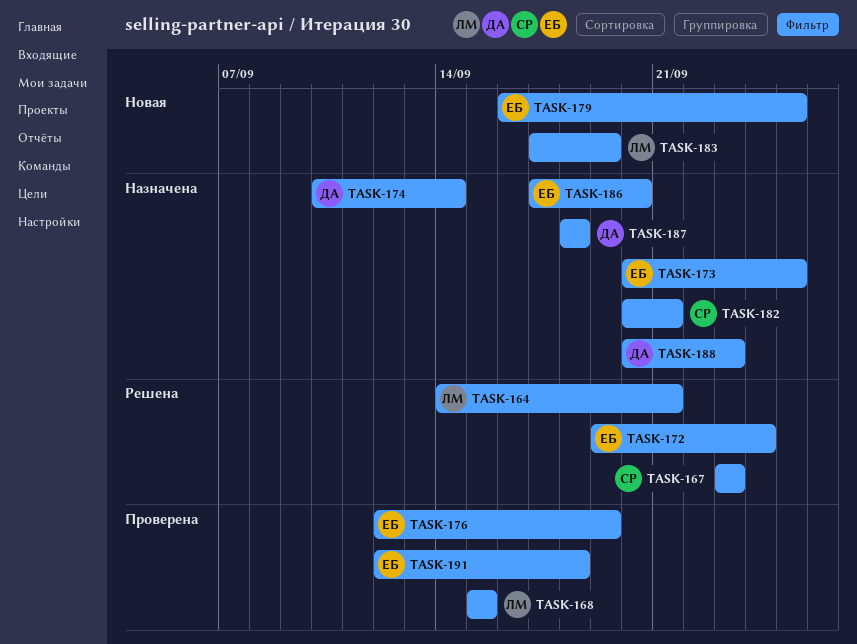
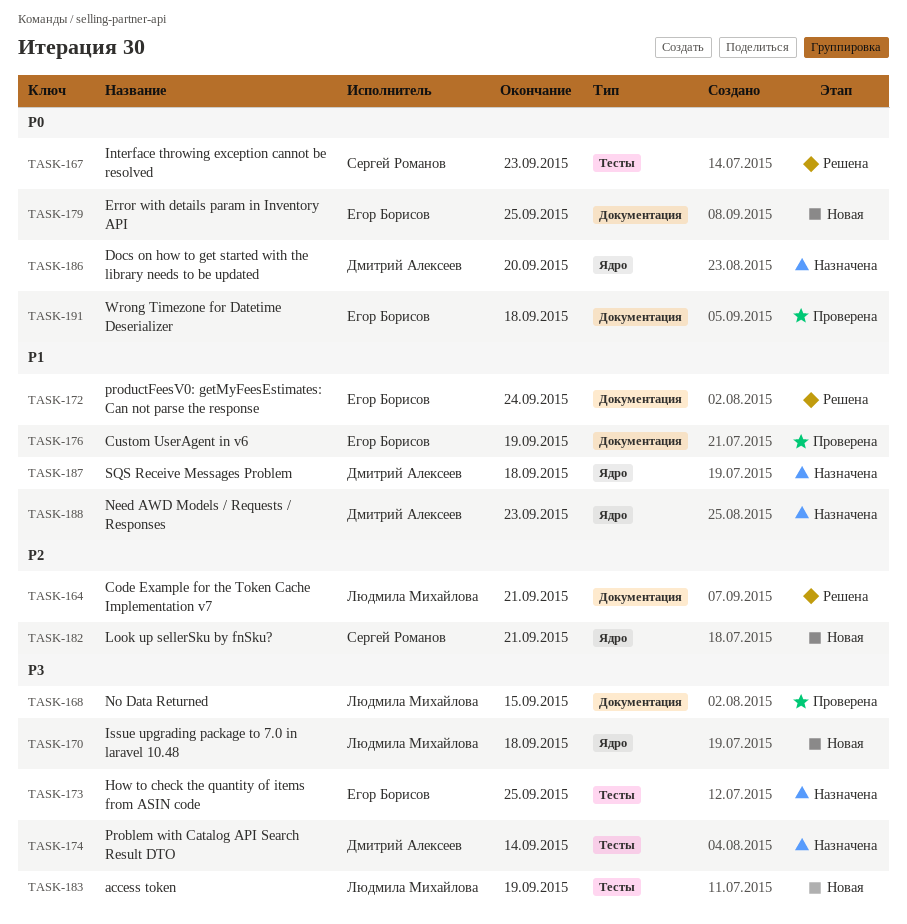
TASK-170: none -> present
TASK-182, status: Назначена -> Новая
TASK-186, owner: Егор Борисов -> Дмитрий Алексеев

